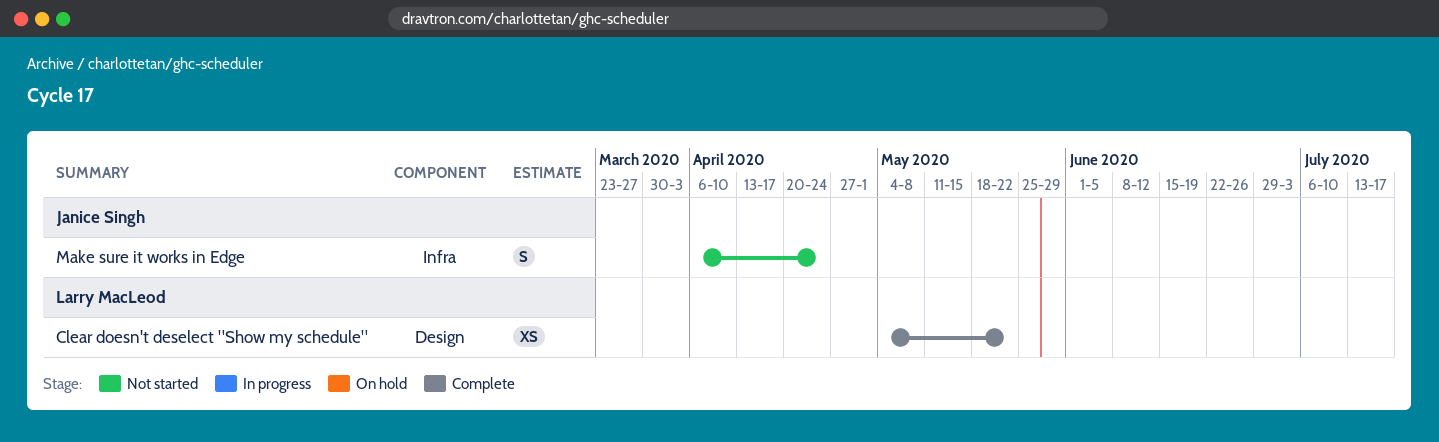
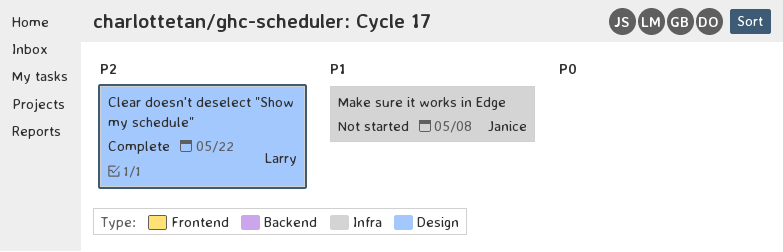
Make sure it works in Edge, due: Apr 24 -> May 8

